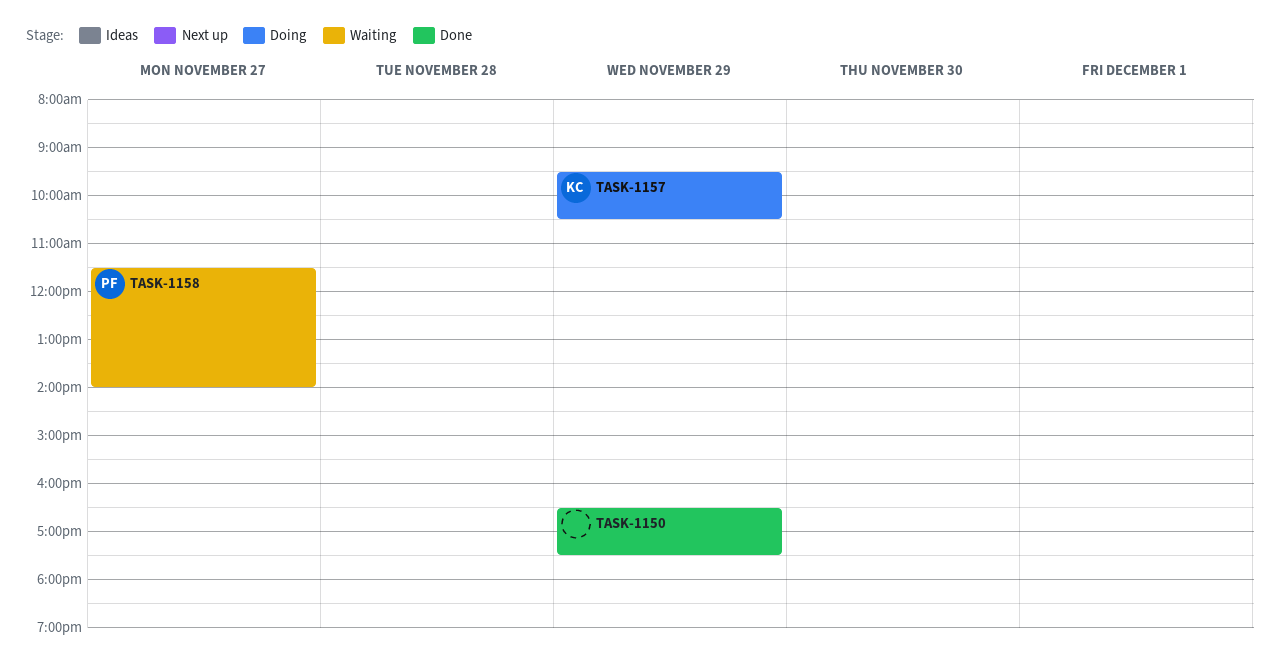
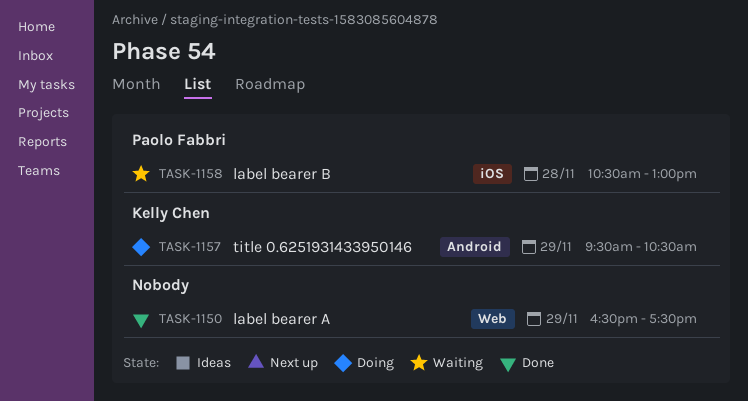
TASK-1158, day: Nov 27 -> Nov 28
TASK-1158, begins: 11:30 -> 10:30
TASK-1158, ends: 14:00 -> 13:00

